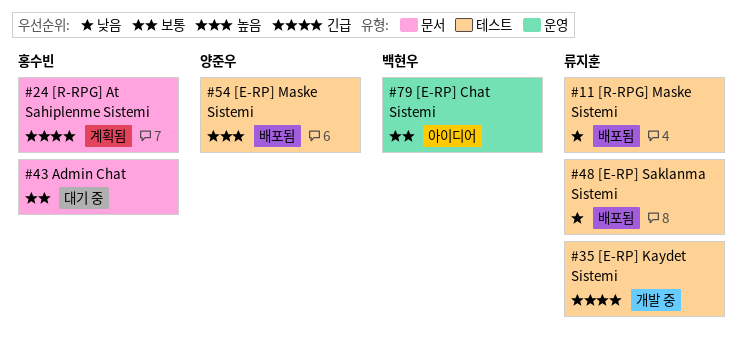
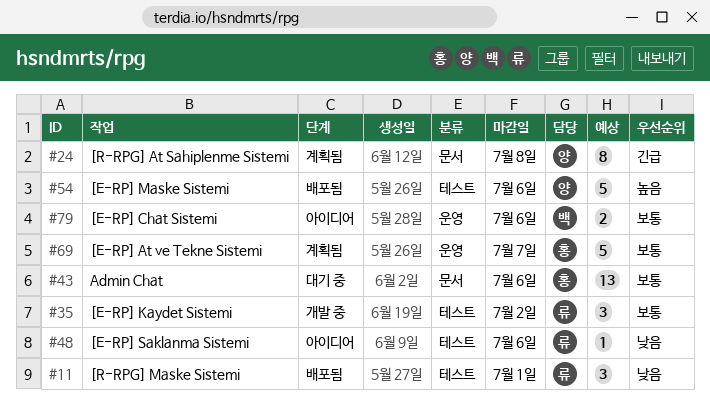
#24, owner: 홍수빈 -> 양준우
#35, priority: 긴급 -> 보통
#48, status: 배포됨 -> 아이디어
#69: none -> present

